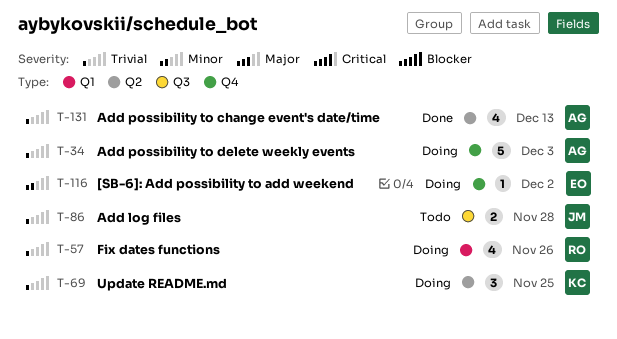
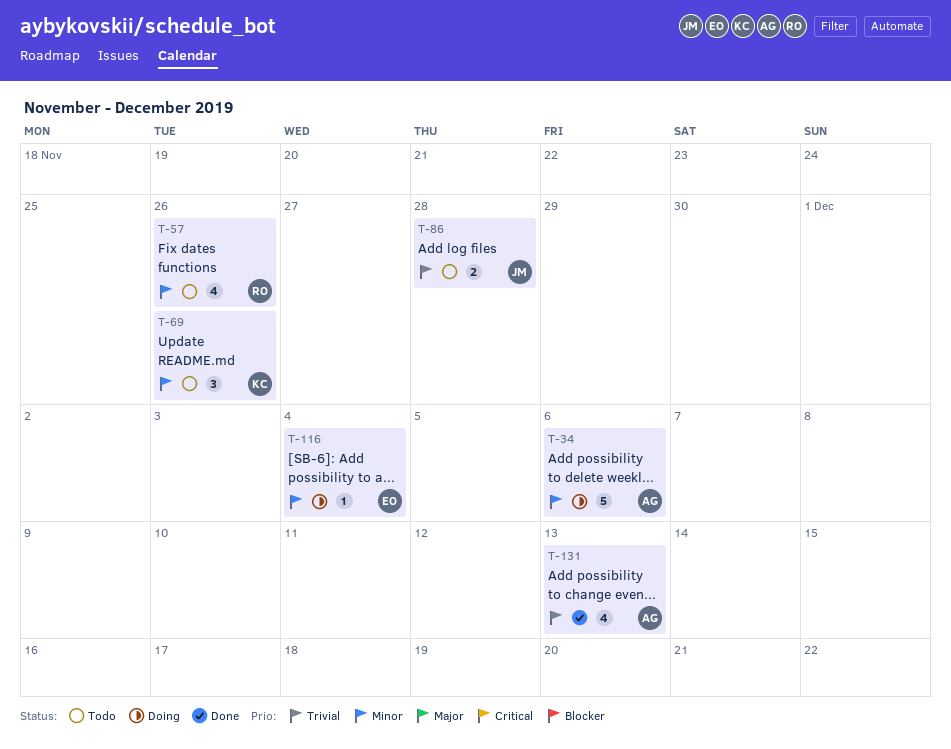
T-34, priority: Trivial -> Minor
T-34, due: Dec 3 -> Dec 6
T-57, status: Doing -> Todo
T-57, priority: Trivial -> Minor
T-69, status: Doing -> Todo
T-69, priority: Trivial -> Minor
T-69, due: Nov 25 -> Nov 26
T-116, due: Dec 2 -> Dec 4

